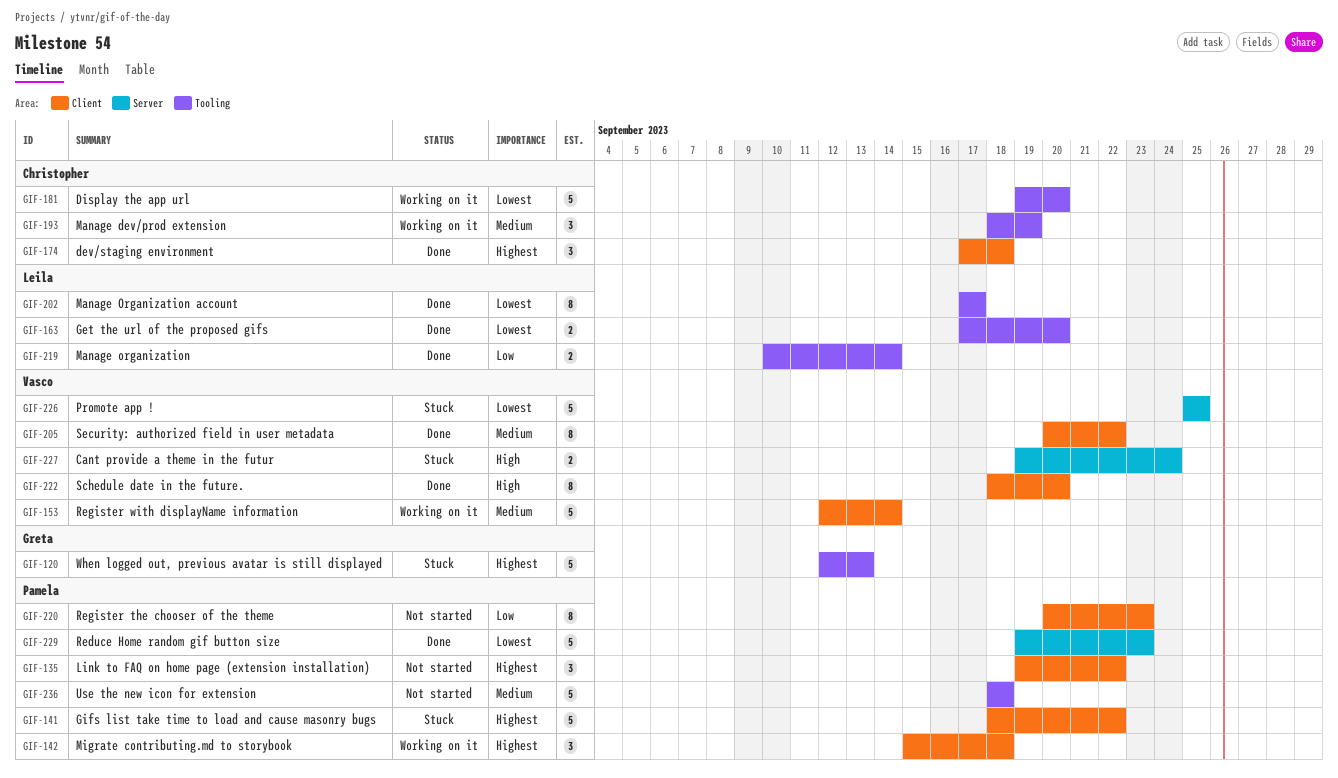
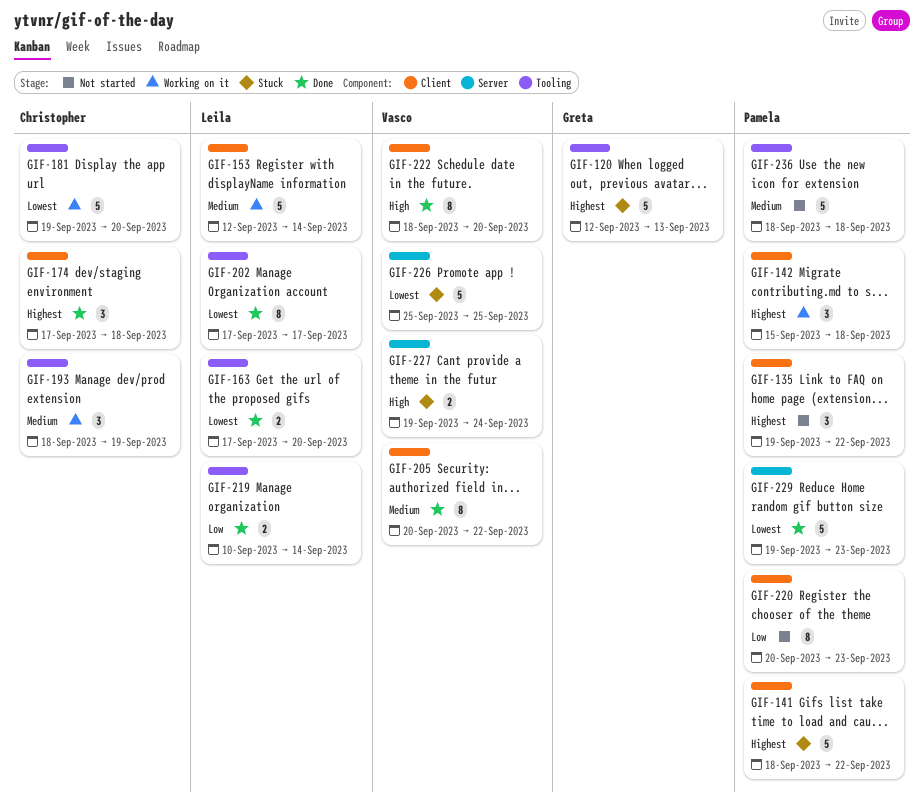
GIF-153, owner: Vasco -> Leila

